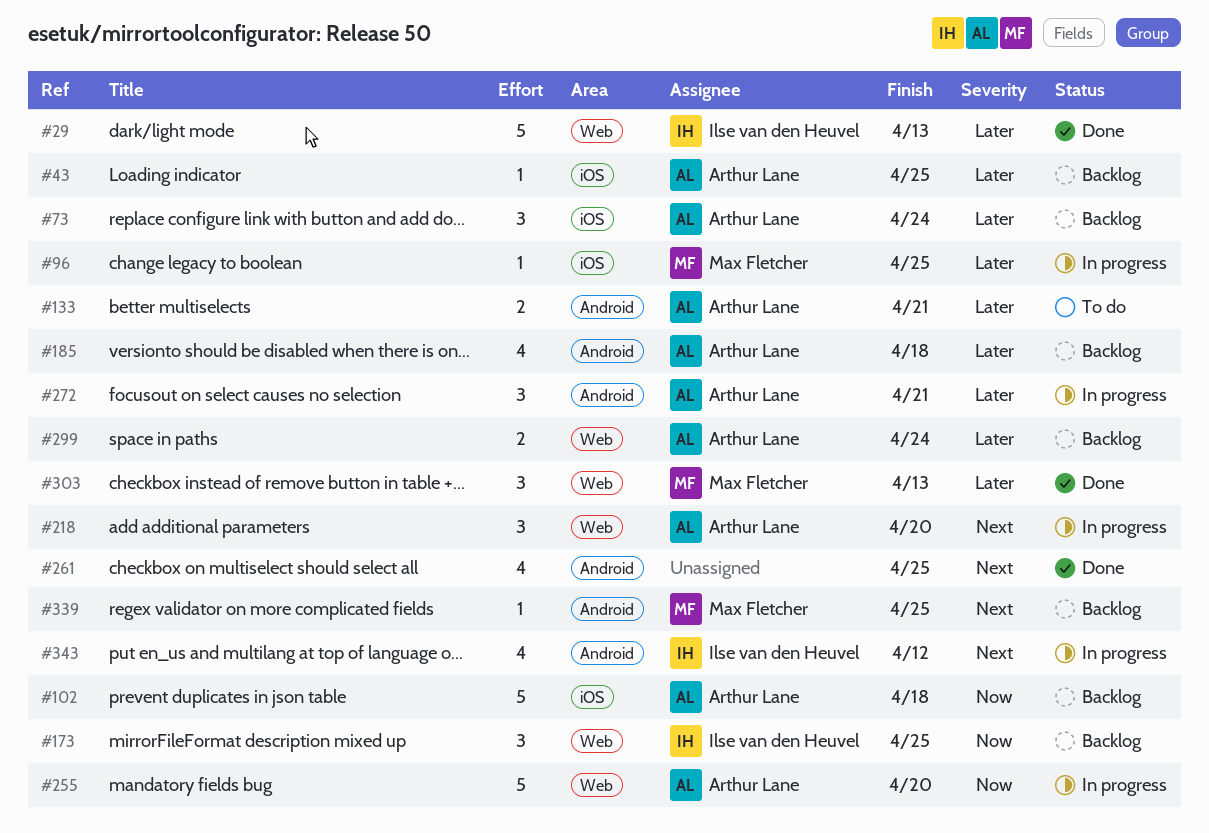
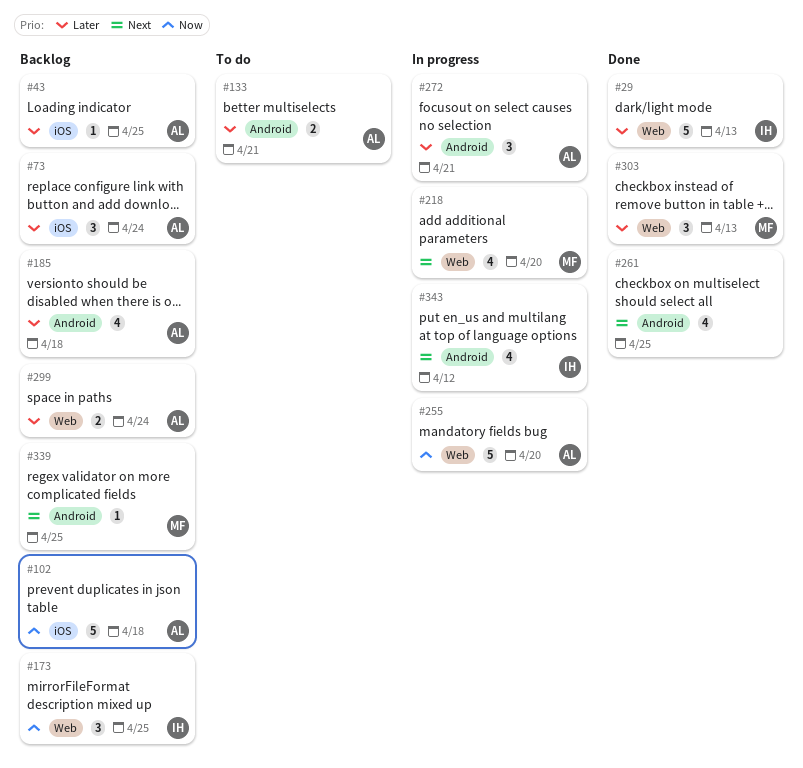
#96: present -> none
#218, owner: Arthur Lane -> Max Fletcher
#218, estimate: 3 -> 4

